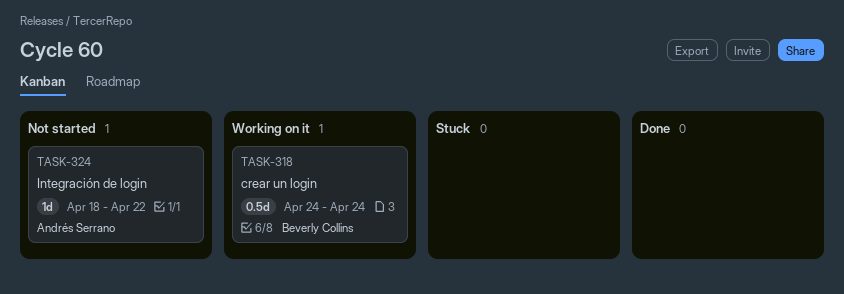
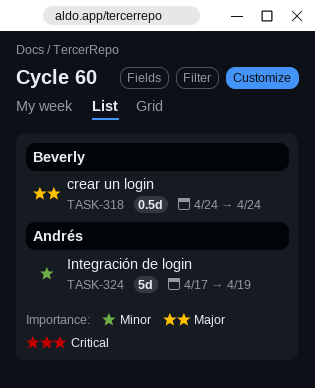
TASK-324, estimate: 1d -> 5d
TASK-324, start: Apr 18 -> Apr 17
TASK-324, due: Apr 22 -> Apr 19

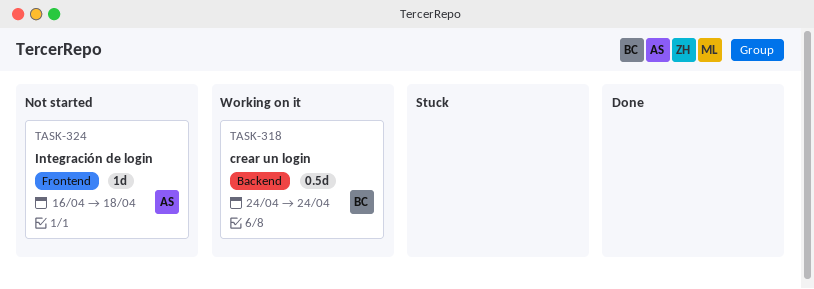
TASK-324, estimate: 5d -> 1d
TASK-324, start: Apr 17 -> Apr 16
TASK-324, due: Apr 19 -> Apr 18

